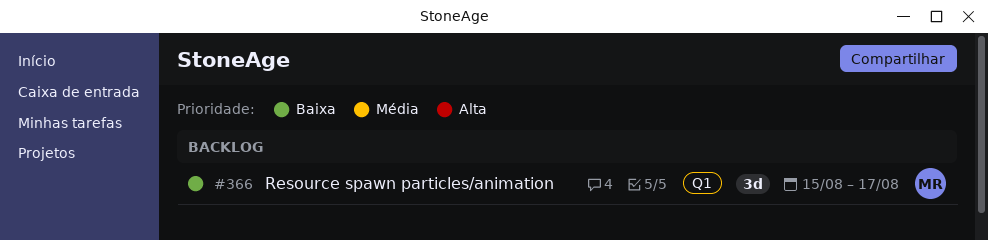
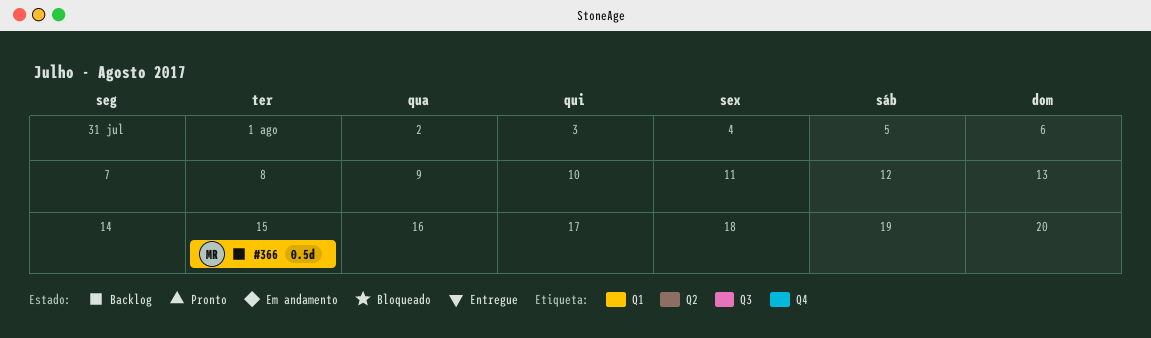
#366, estimate: 3d -> 0.5d
#366, due: Aug 17 -> Aug 15

